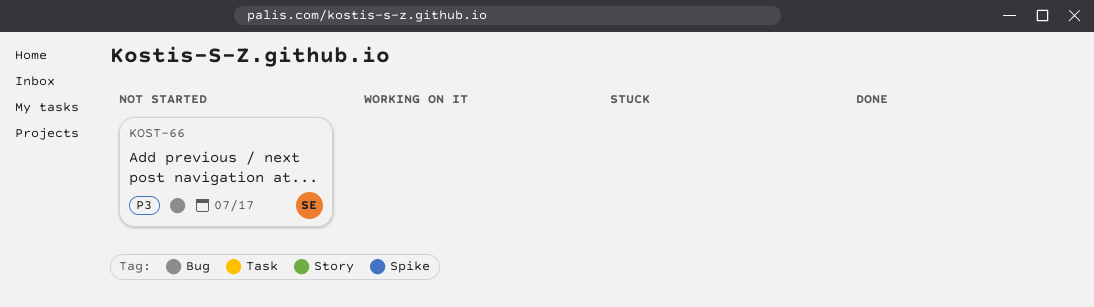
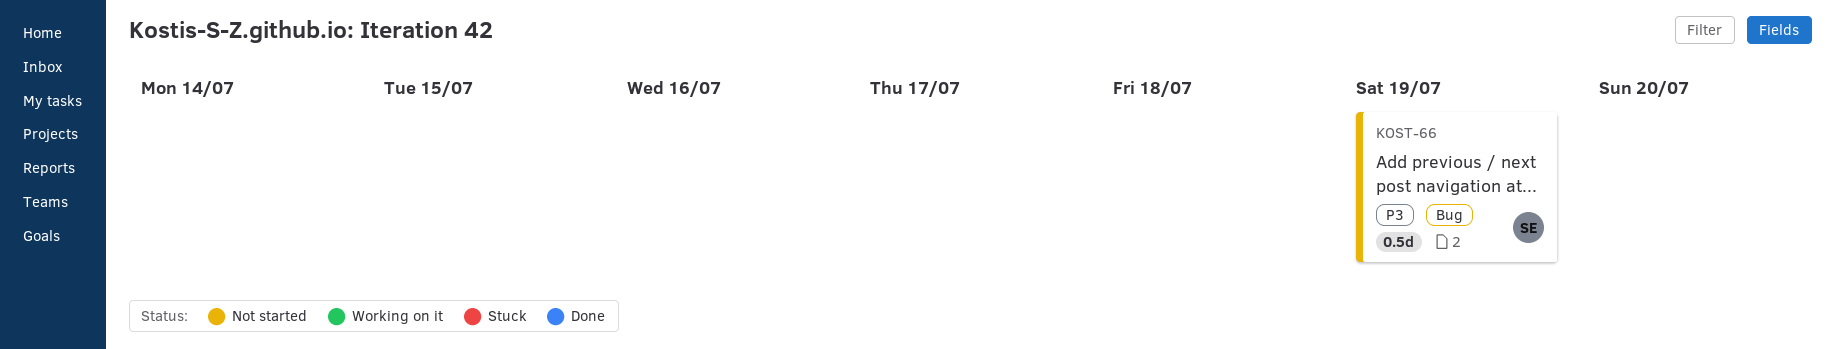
KOST-66, due: Jul 17 -> Jul 19

